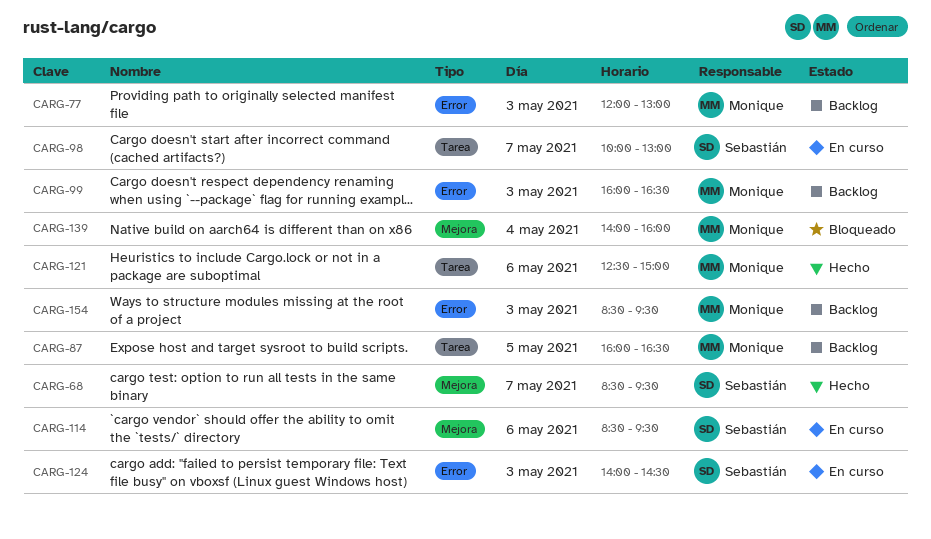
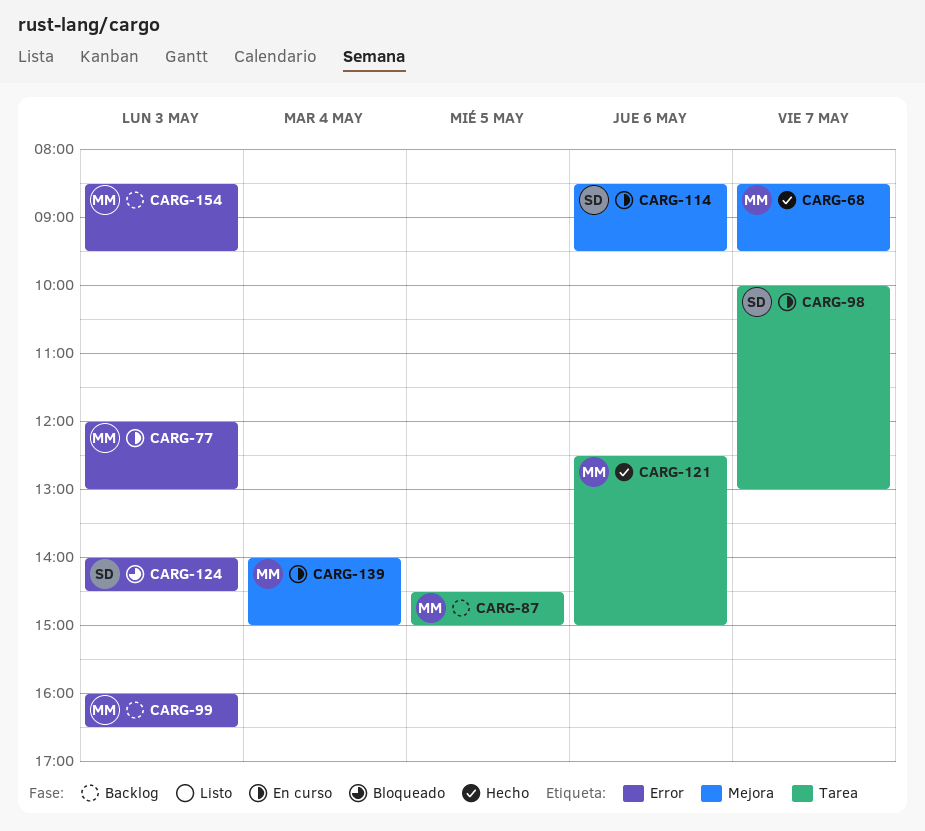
CARG-68, owner: Sebastián -> Monique
CARG-77, status: Backlog -> En curso
CARG-87, begins: 16:00 -> 14:30
CARG-87, ends: 16:30 -> 15:00
CARG-124, status: En curso -> Bloqueado
CARG-139, status: Bloqueado -> En curso
CARG-139, ends: 16:00 -> 15:00

